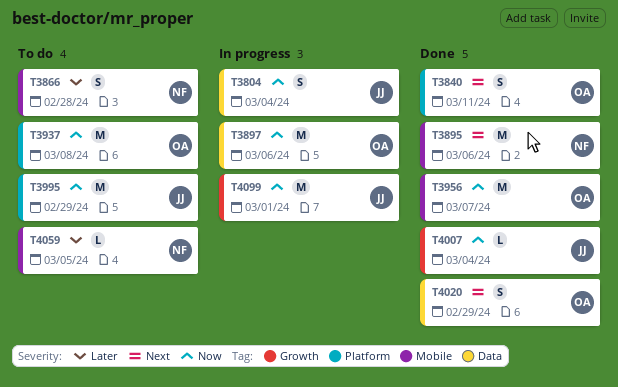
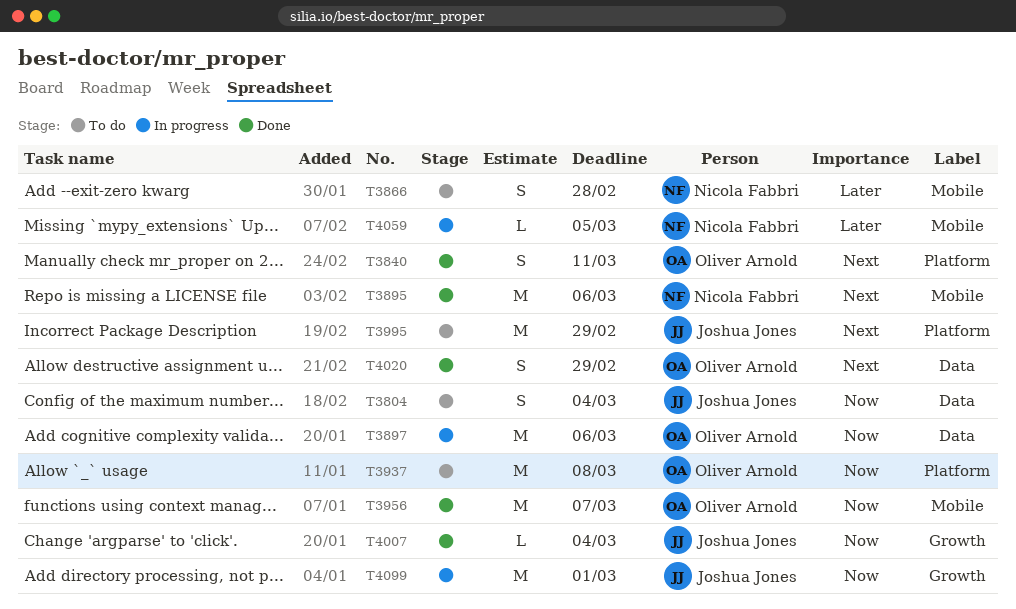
T3804, status: In progress -> To do
T3995, priority: Now -> Next
T4059, status: To do -> In progress

